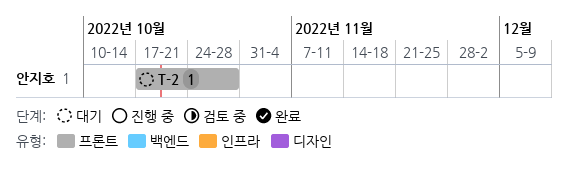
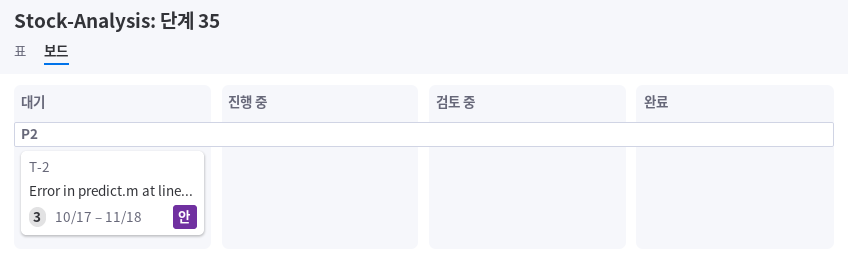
T-2, estimate: 1 -> 3
T-2, due: Oct 28 -> Nov 18

